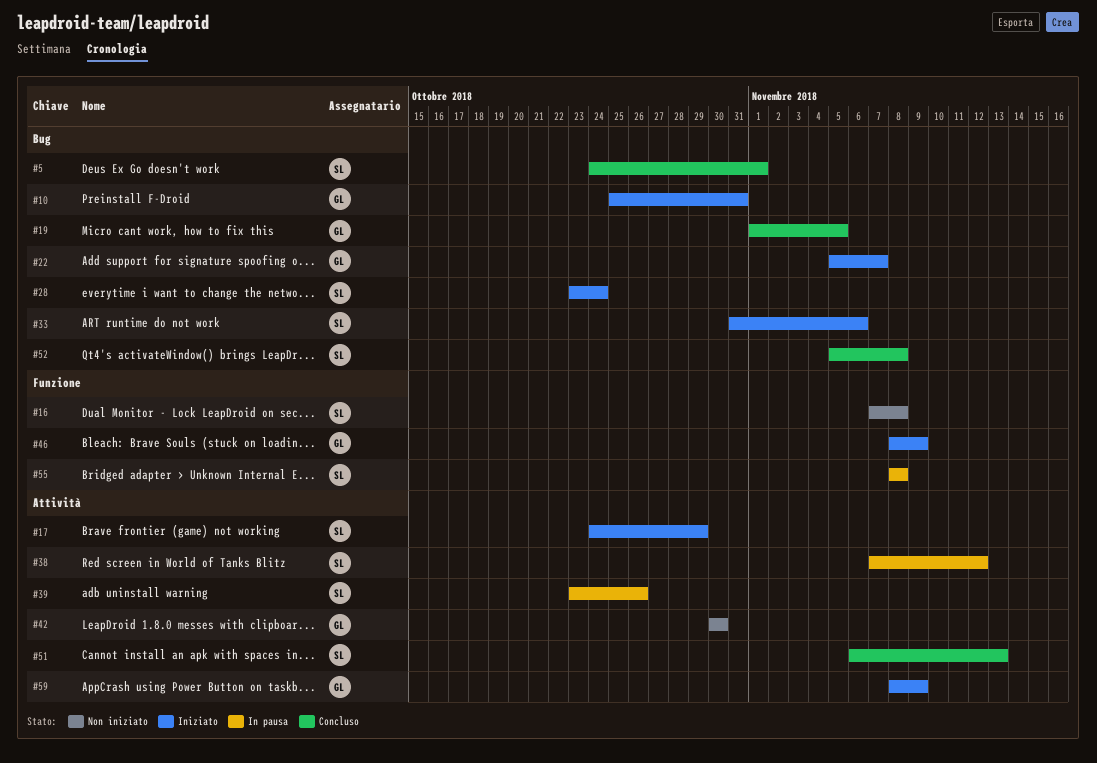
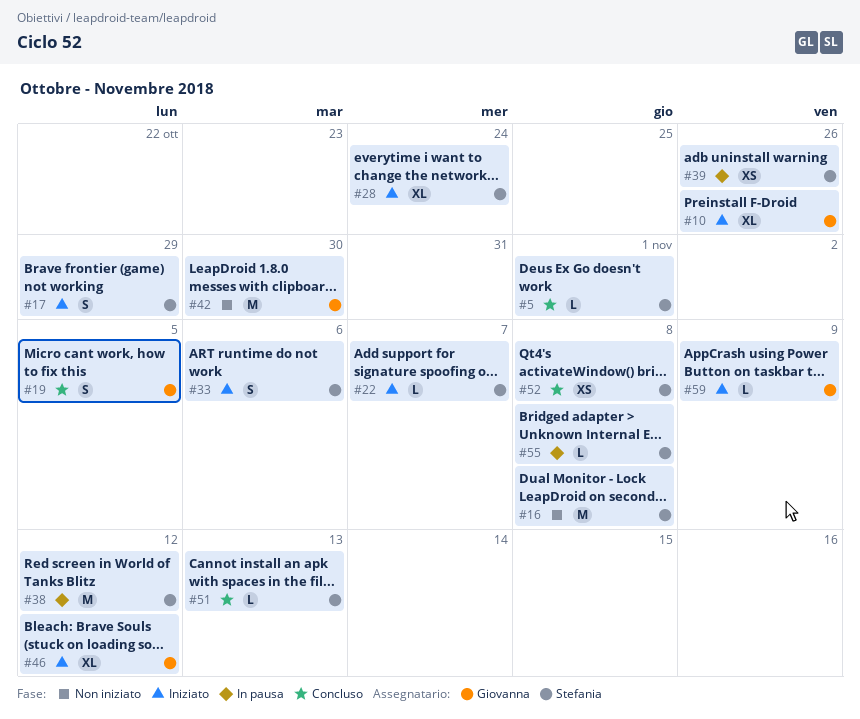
#10, due: Oct 31 -> Oct 26
#22, owner: Giovanna -> Stefania
#46, due: Nov 9 -> Nov 12

